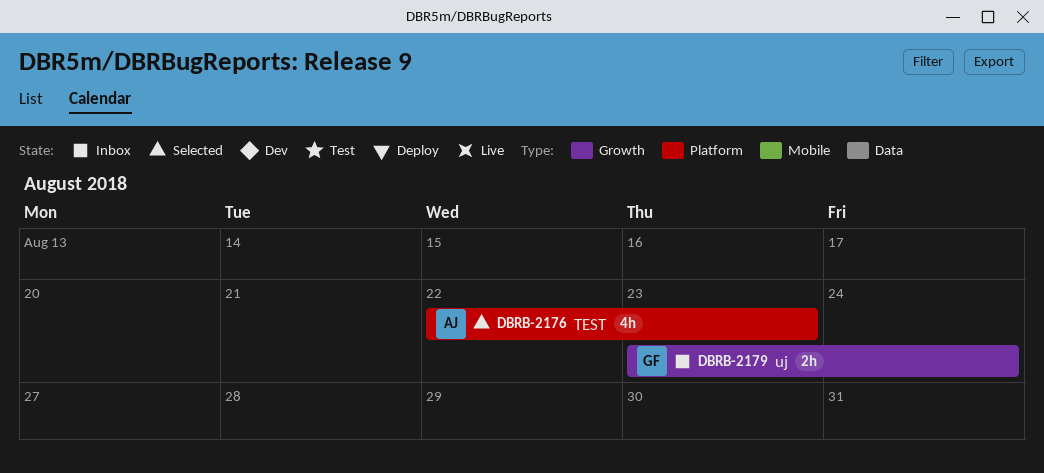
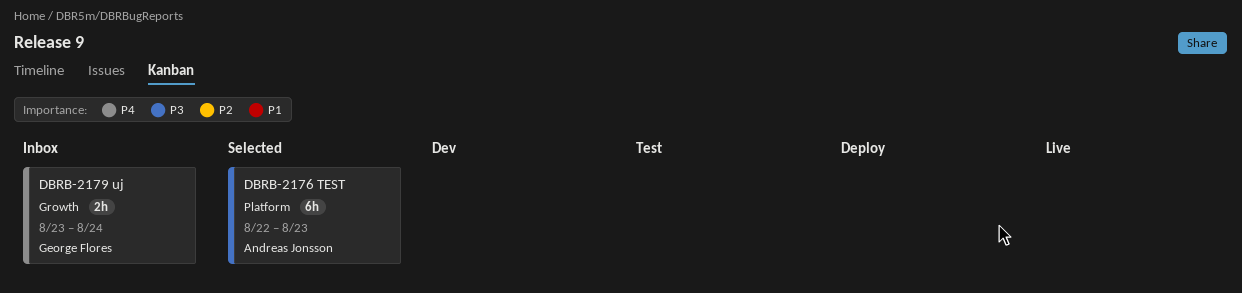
DBRB-2176, estimate: 4h -> 6h

